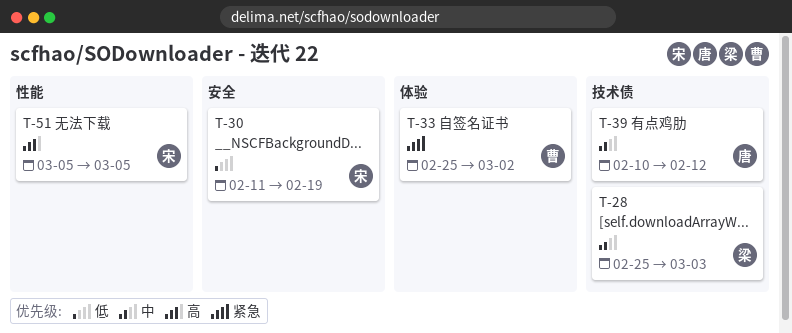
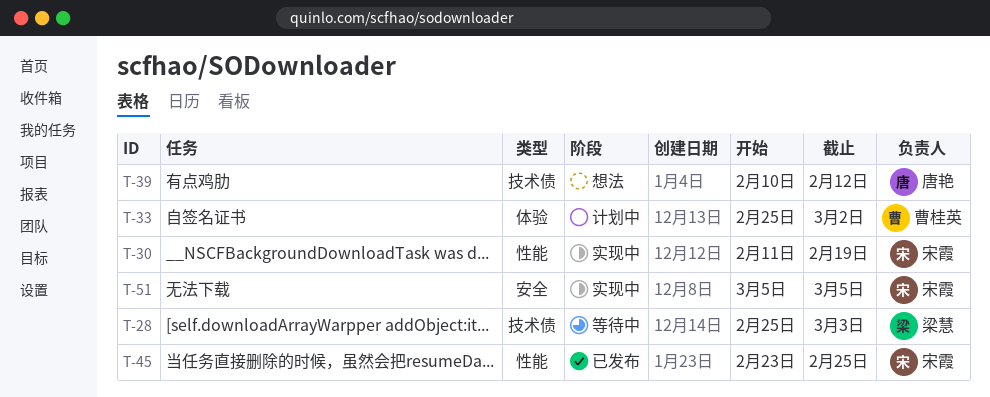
T-30, label: 安全 -> 性能
T-45: none -> present
T-51, label: 性能 -> 安全

